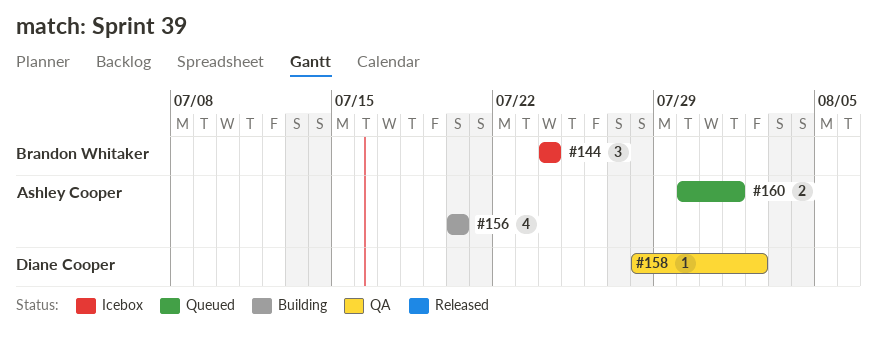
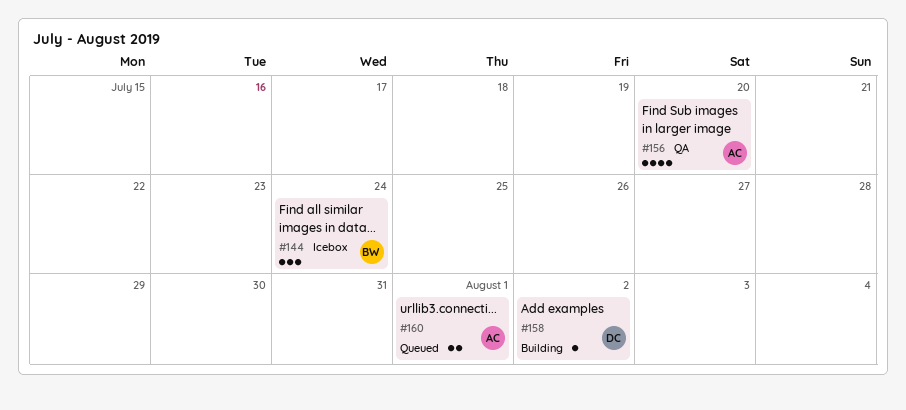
#156, status: Building -> QA
#158, status: QA -> Building

